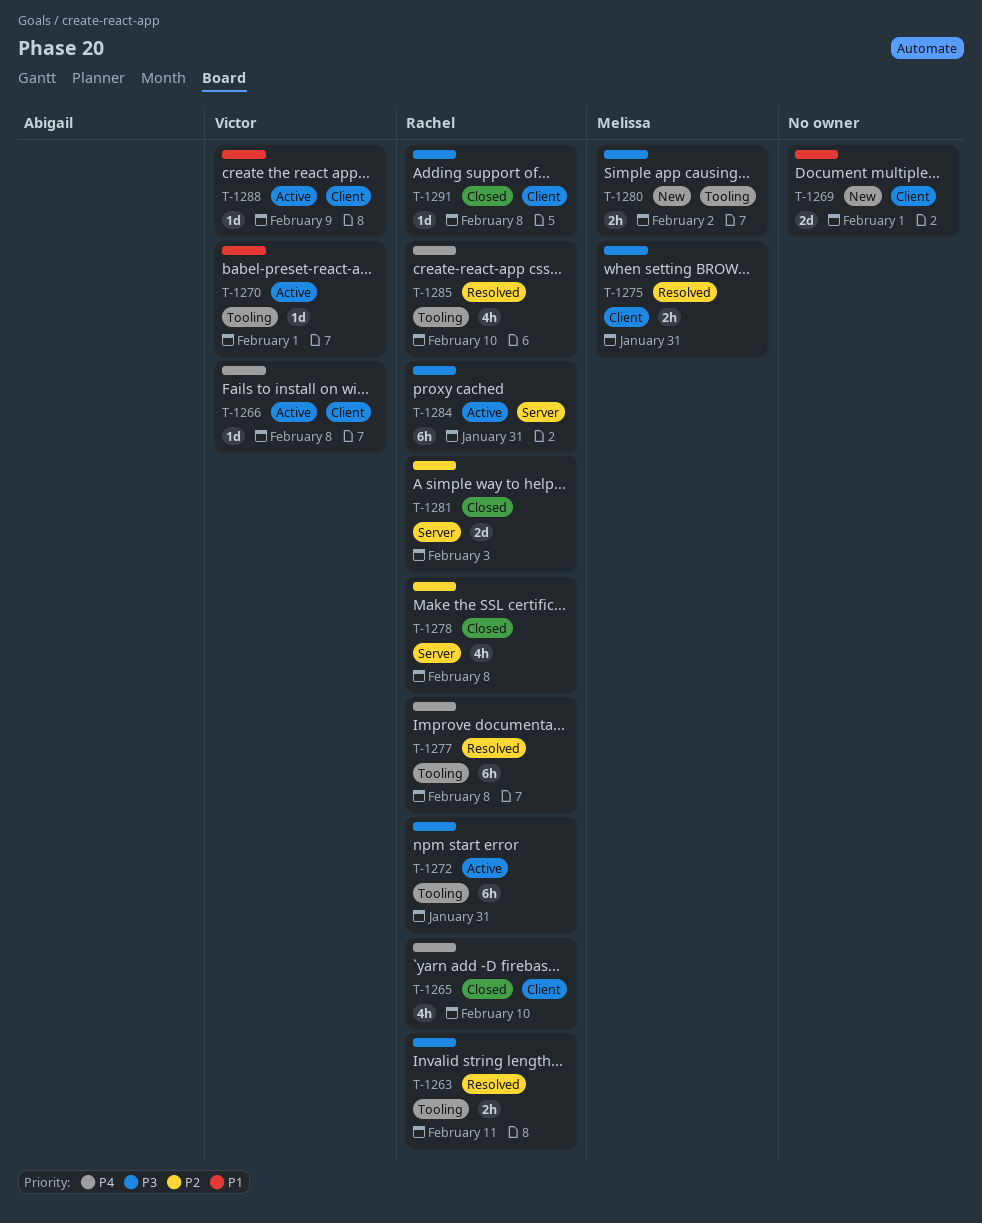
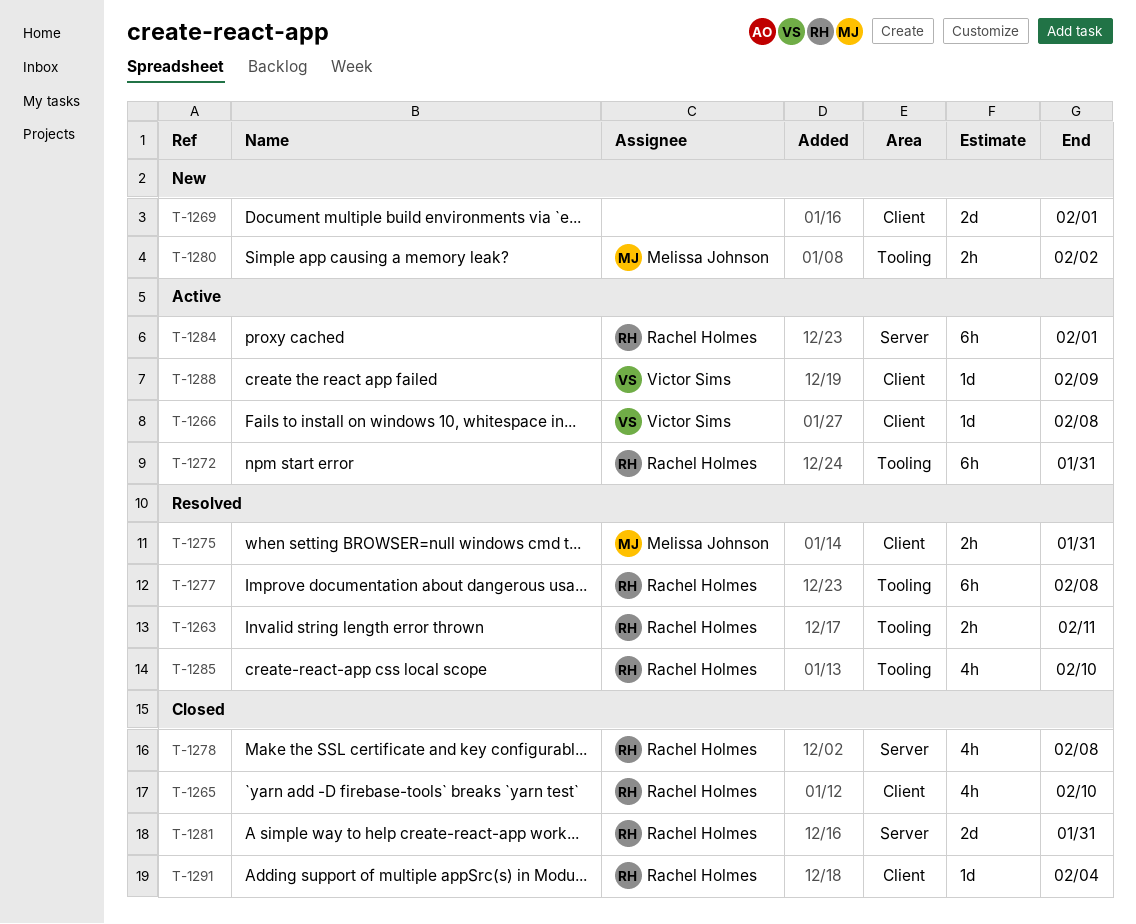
T-1270: present -> none
T-1281, due: Feb 3 -> Jan 31
T-1284, due: Jan 31 -> Feb 1
T-1291, due: Feb 8 -> Feb 4

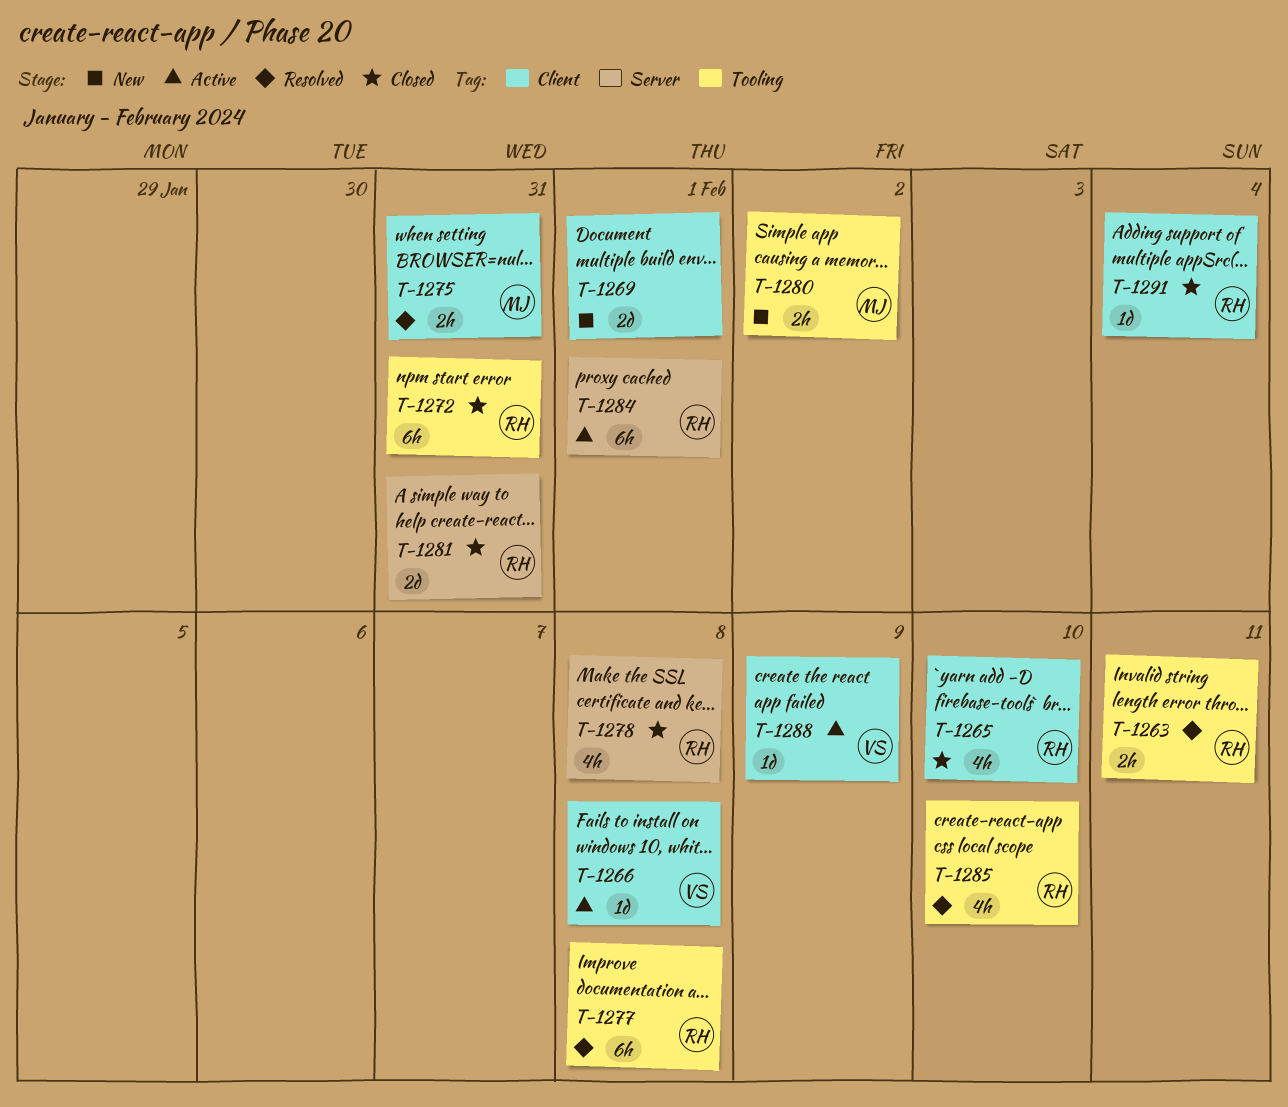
T-1272, status: Active -> Closed

